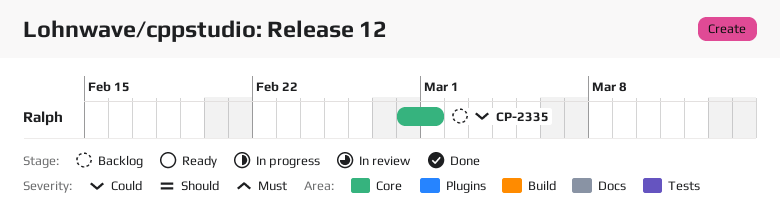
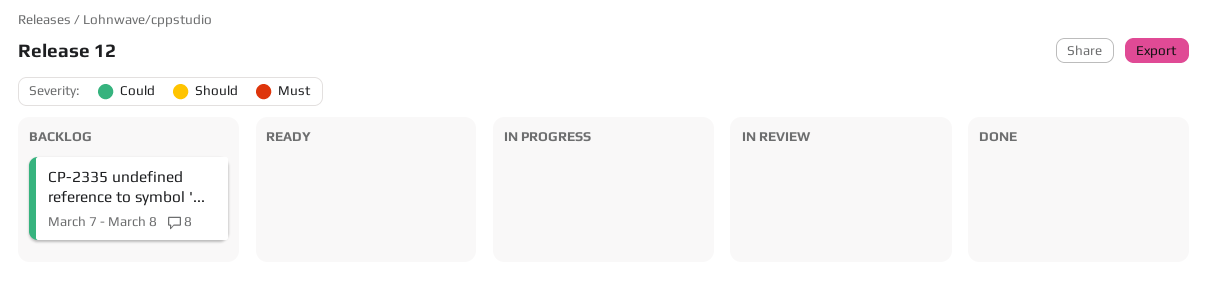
CP-2335, start: Feb 28 -> Mar 7
CP-2335, due: Mar 1 -> Mar 8

